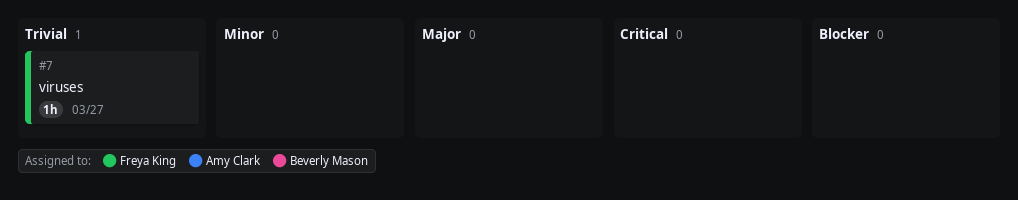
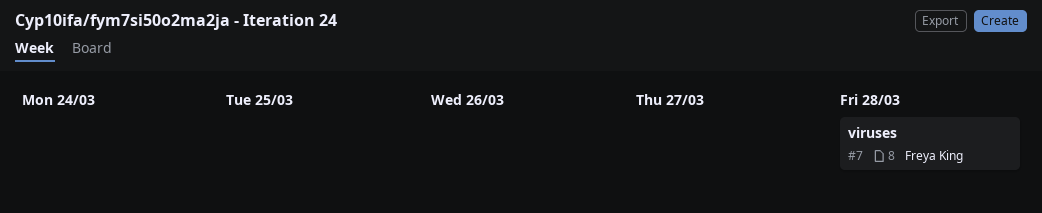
#7, due: Mar 27 -> Mar 28

